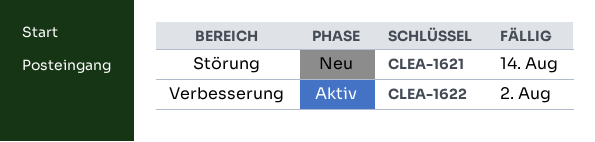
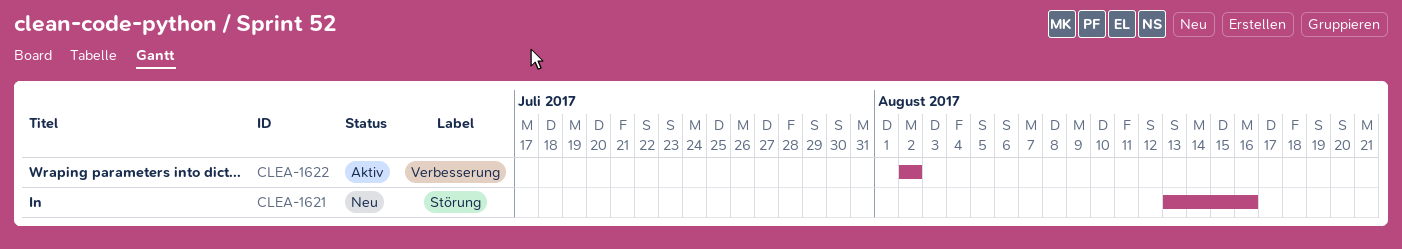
CLEA-1621, due: Aug 14 -> Aug 16

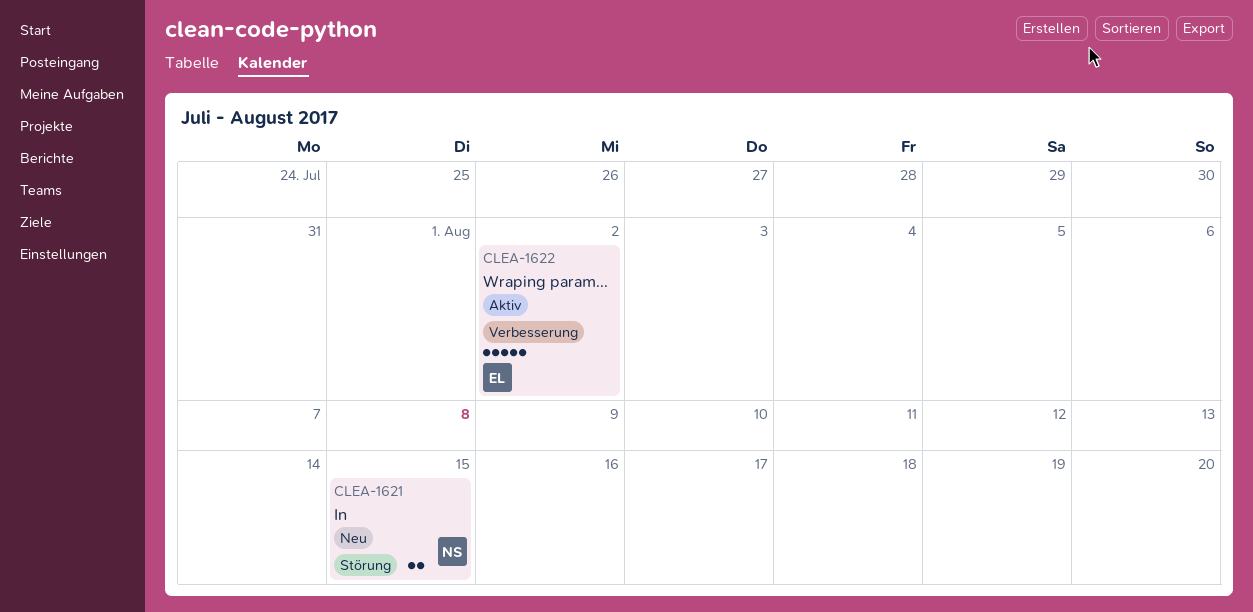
CLEA-1621, due: Aug 16 -> Aug 15

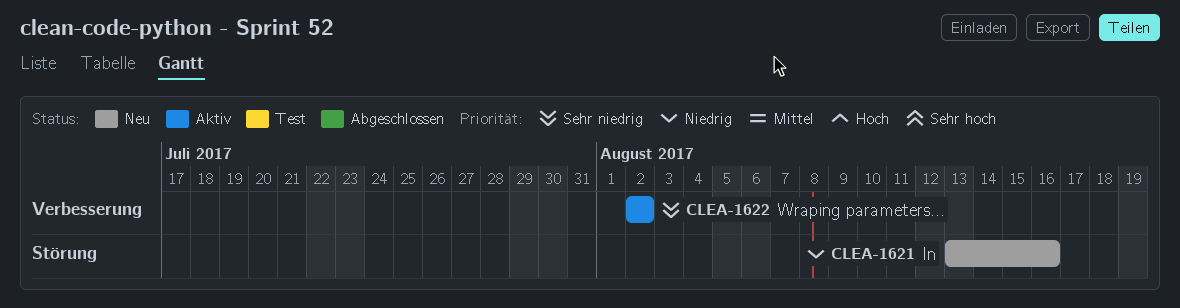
CLEA-1621, due: Aug 15 -> Aug 16

